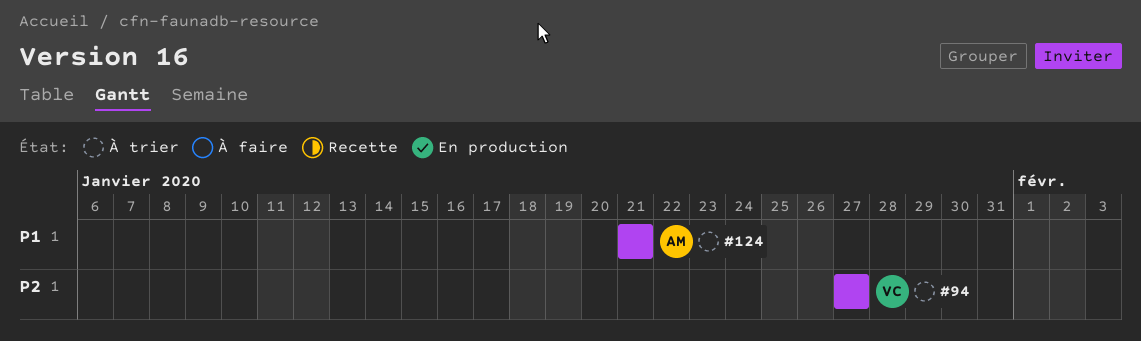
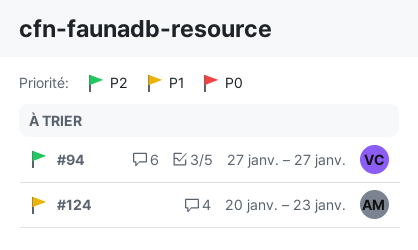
#124, start: Jan 21 -> Jan 20
#124, due: Jan 21 -> Jan 23

